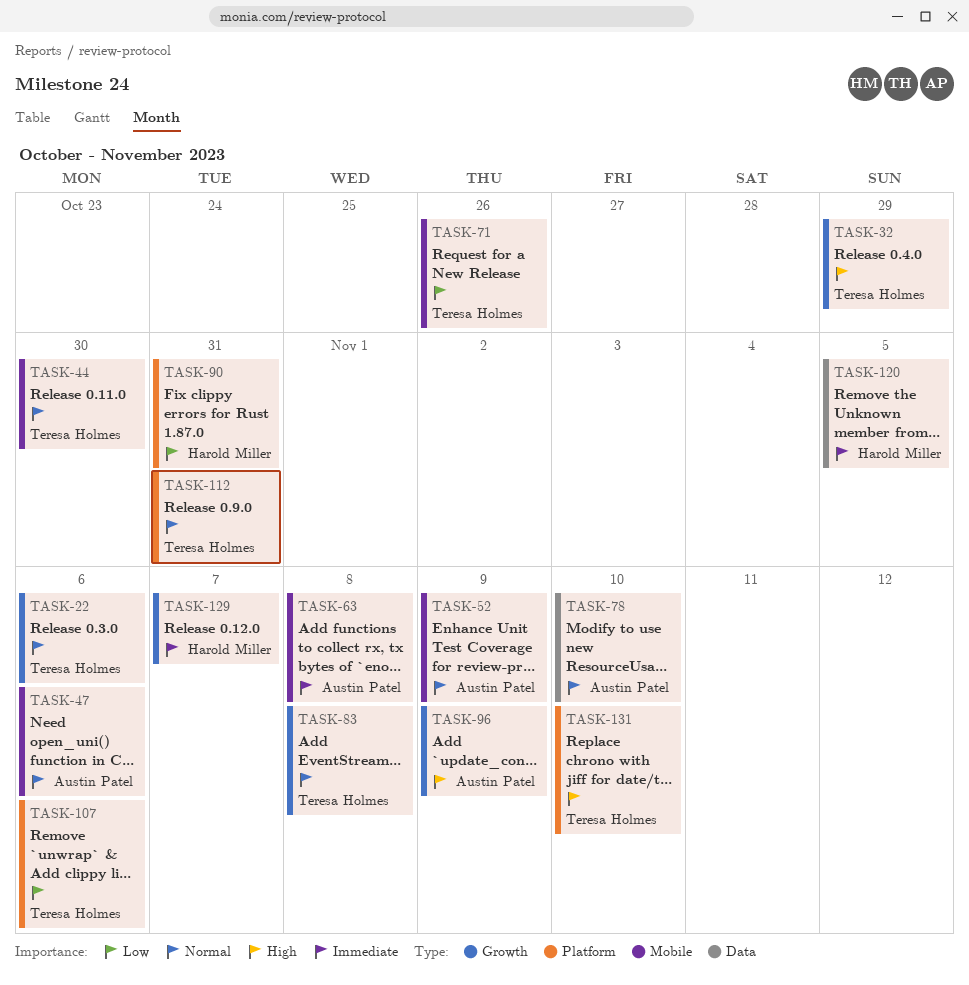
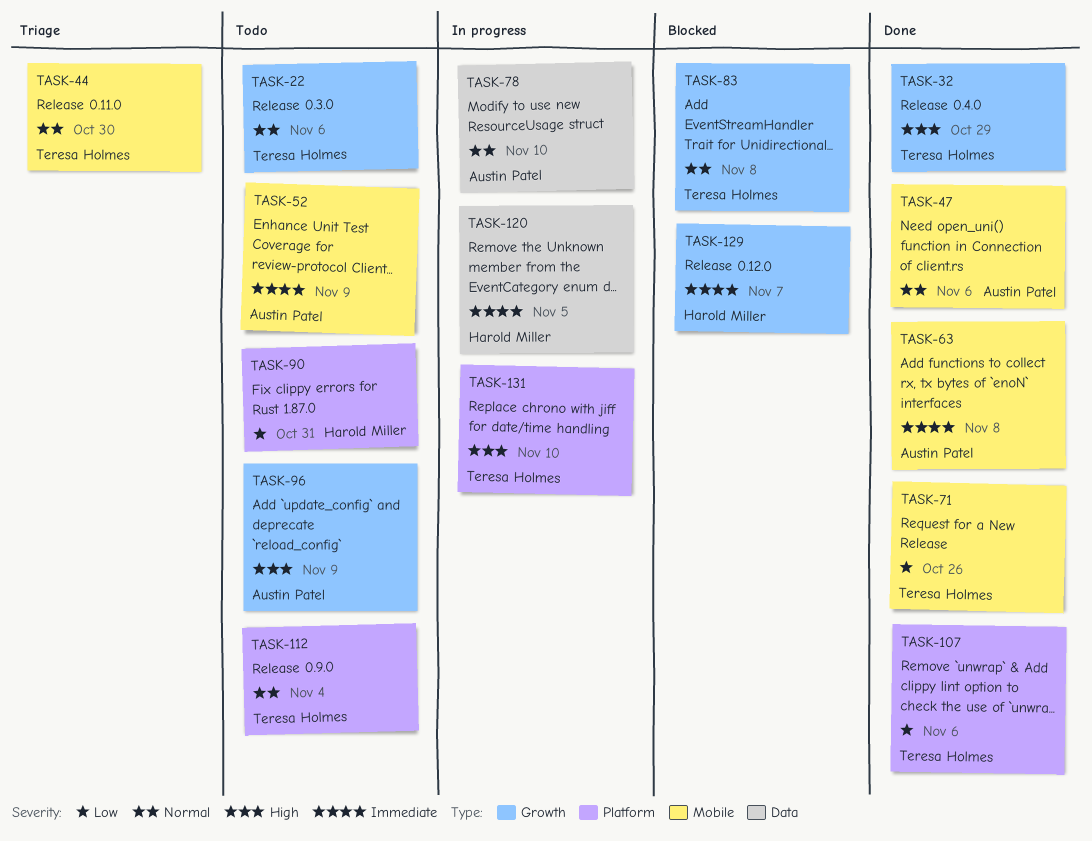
TASK-52, priority: Normal -> Immediate
TASK-112, due: Oct 31 -> Nov 4

